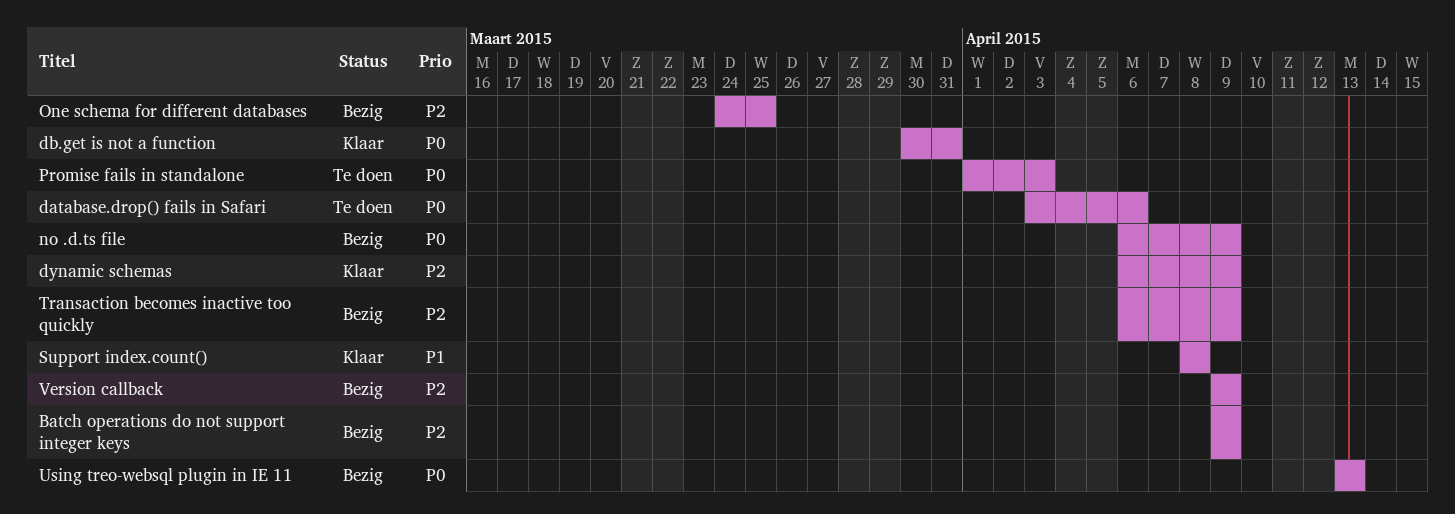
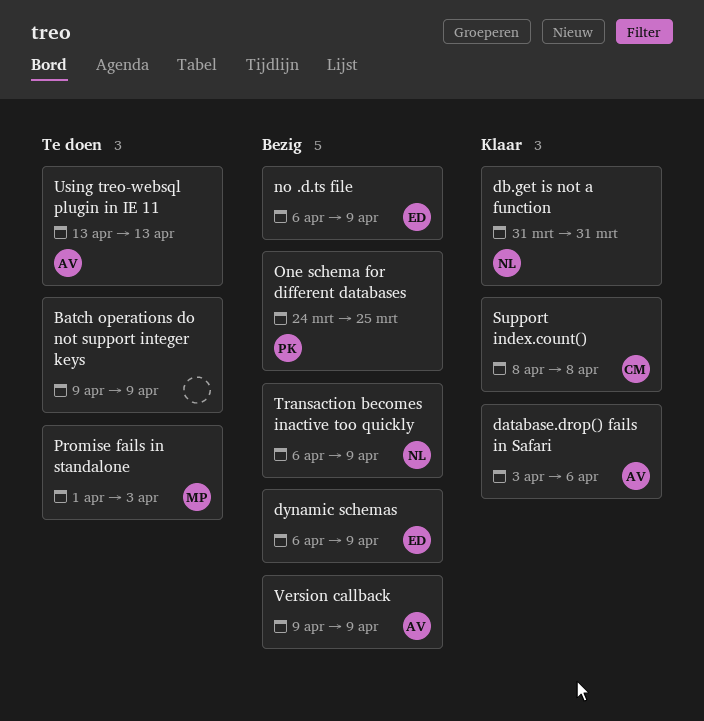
Batch operations do not support integer keys, status: Bezig -> Te doen
database.drop() fails in Safari, status: Te doen -> Klaar
db.get is not a function, start: Mar 30 -> Mar 31
dynamic schemas, status: Klaar -> Bezig
Using treo-websql plugin in IE 11, status: Bezig -> Te doen

